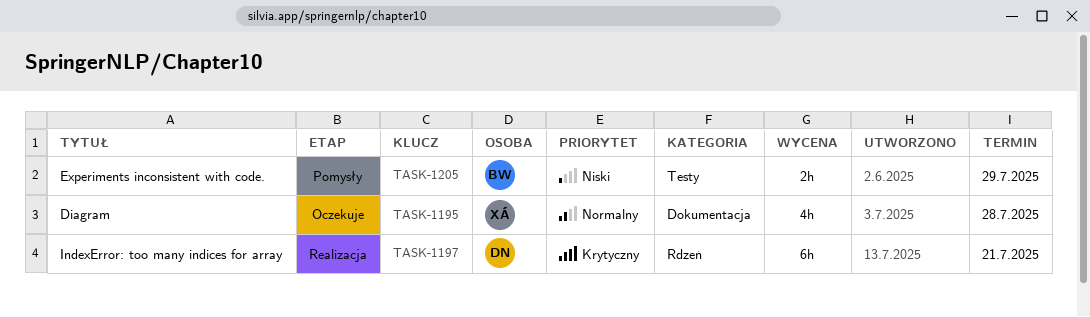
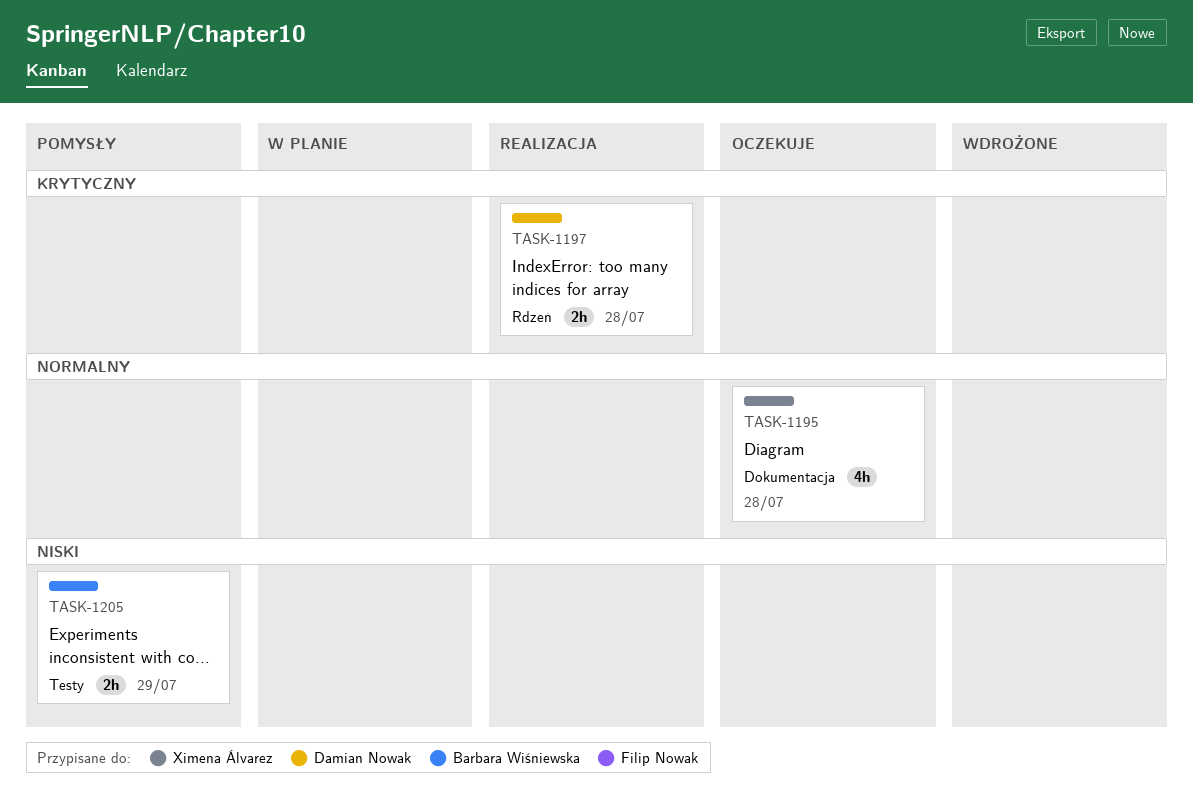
TASK-1197, estimate: 6h -> 2h
TASK-1197, due: Jul 21 -> Jul 28

